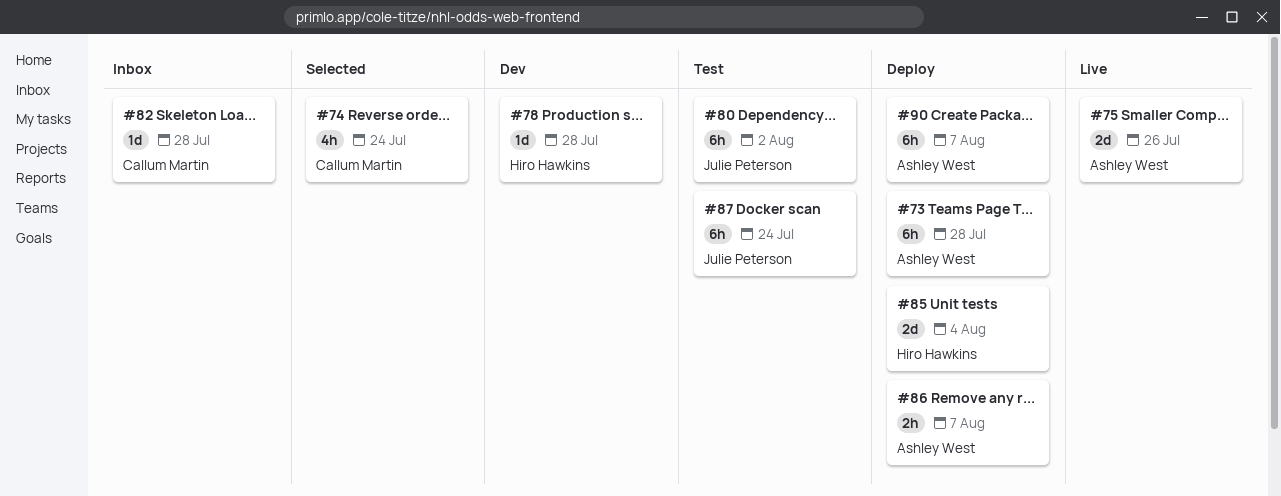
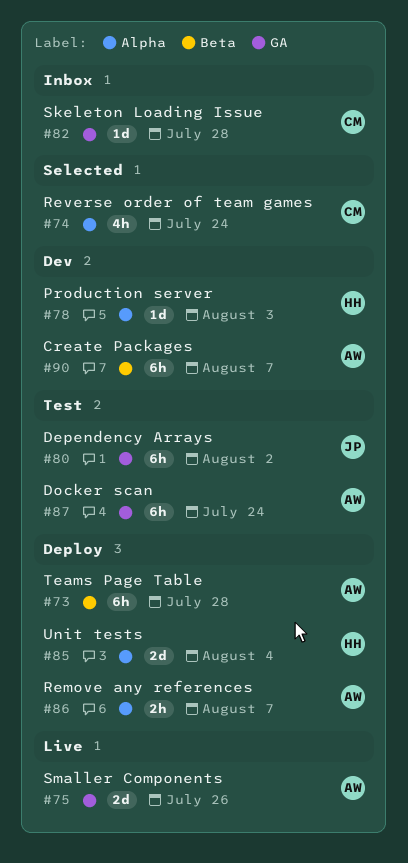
#78, due: Jul 28 -> Aug 3
#87, owner: Julie Peterson -> Ashley West
#90, status: Deploy -> Dev

